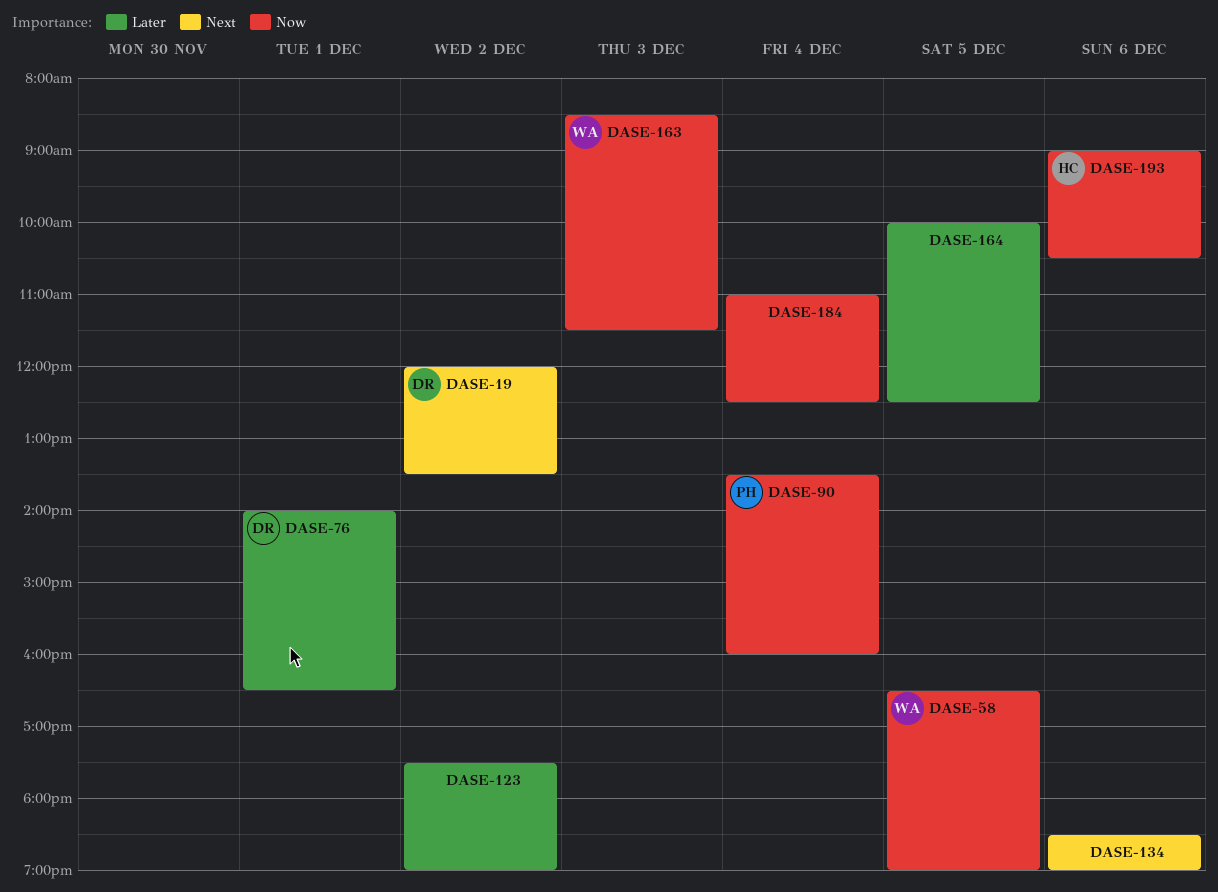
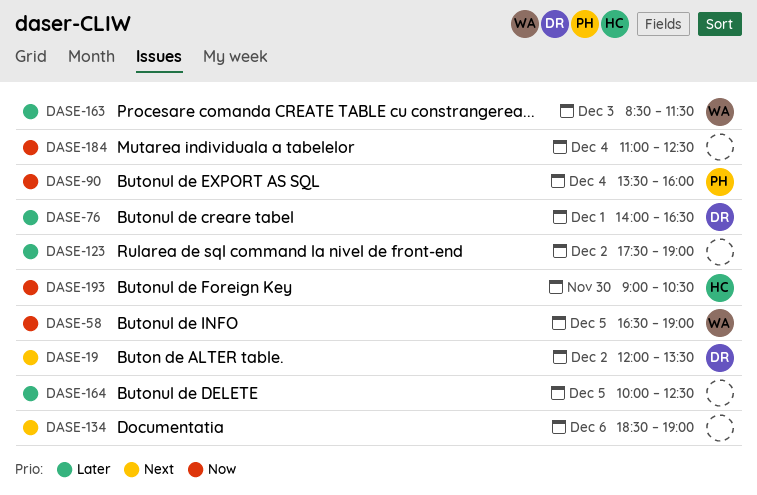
DASE-163, priority: Now -> Later
DASE-193, day: Dec 6 -> Nov 30

